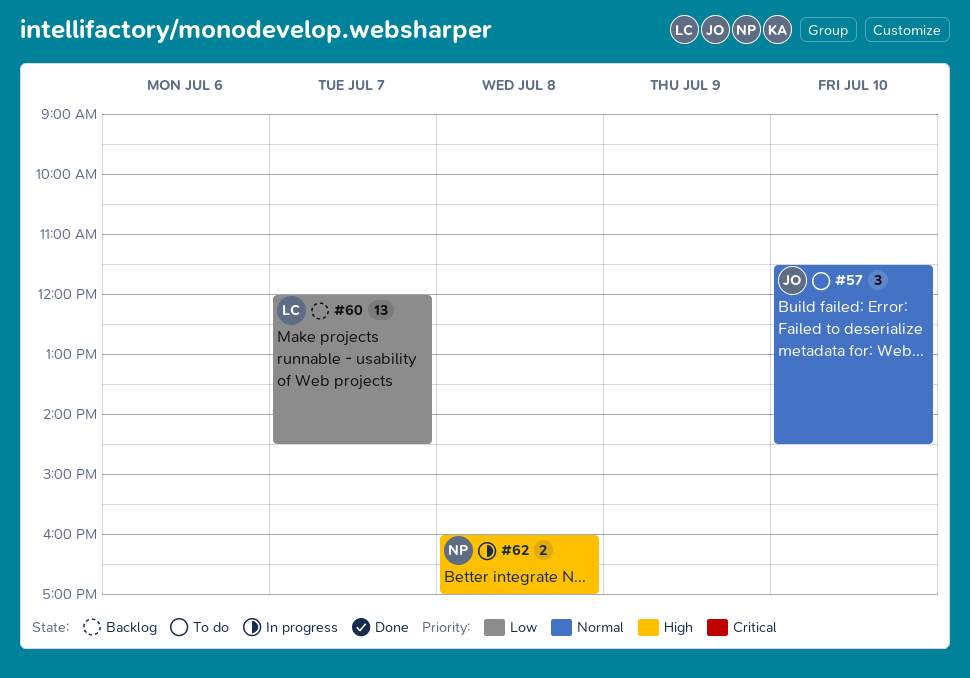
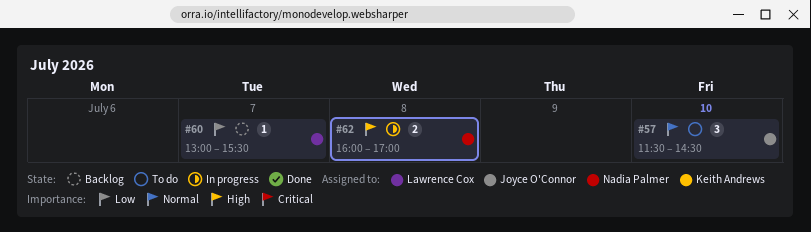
#60, estimate: 13 -> 1
#60, begins: 12:00 -> 13:00
#60, ends: 14:30 -> 15:30

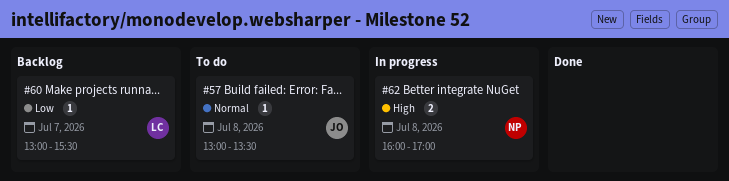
#57, estimate: 3 -> 1
#57, day: Jul 10 -> Jul 8
#57, begins: 11:30 -> 13:00
#57, ends: 14:30 -> 13:30

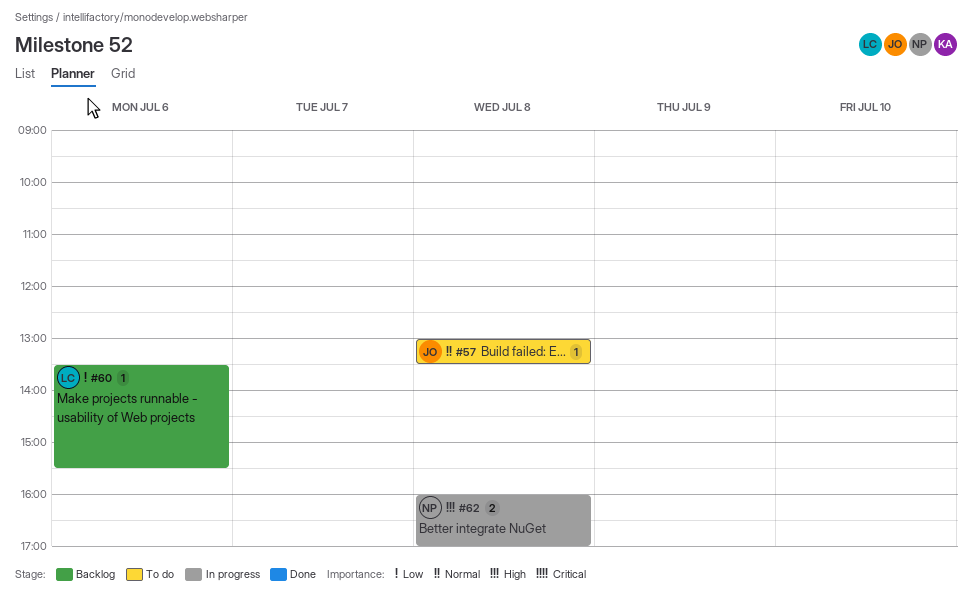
#60, day: Jul 7 -> Jul 6
#60, begins: 13:00 -> 13:30

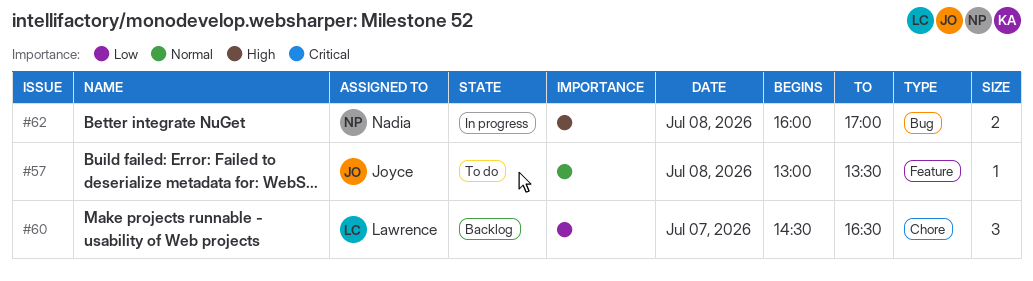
#60, estimate: 1 -> 3
#60, day: Jul 6 -> Jul 7
#60, begins: 13:30 -> 14:30
#60, ends: 15:30 -> 16:30

